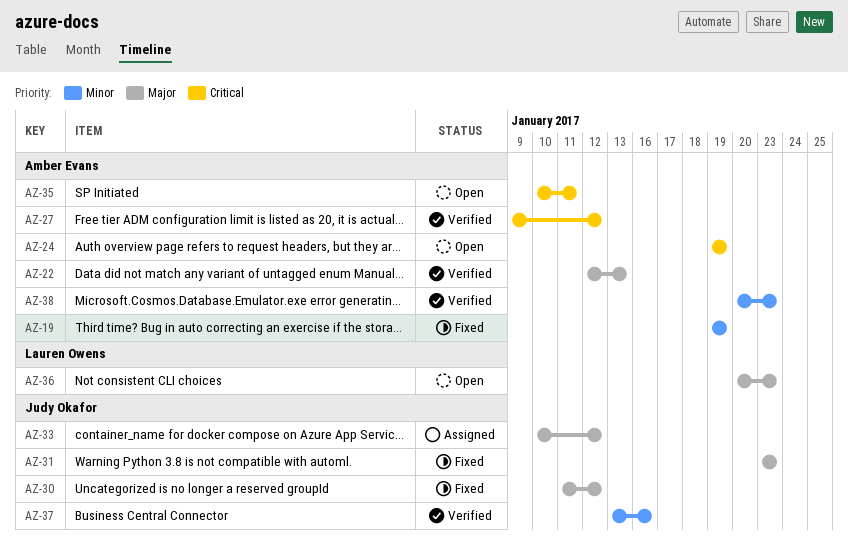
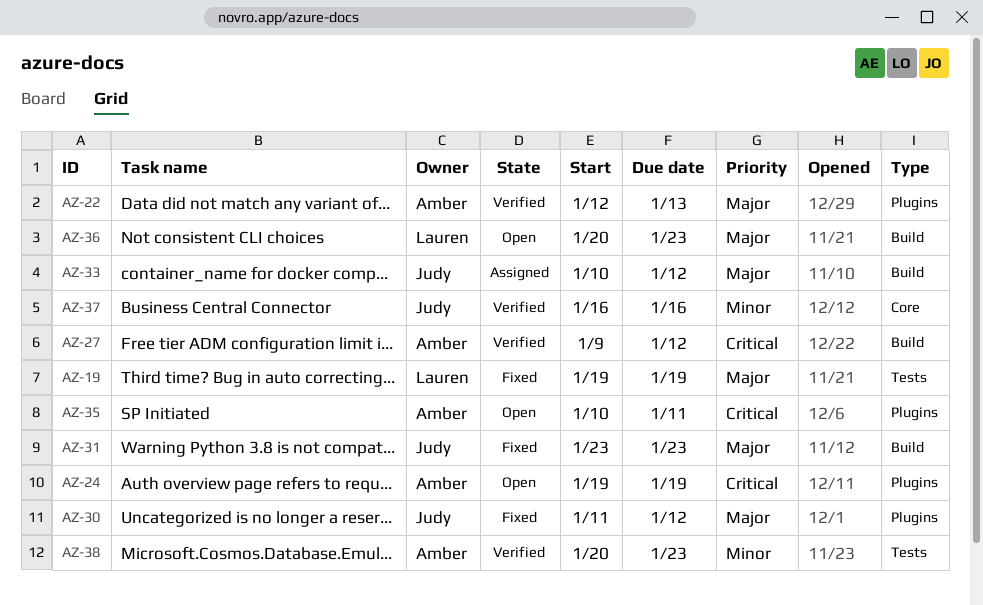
AZ-19, owner: Amber Evans -> Lauren Owens
AZ-19, priority: Minor -> Major
AZ-37, start: Jan 13 -> Jan 16

